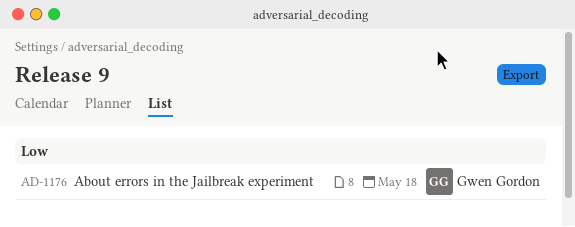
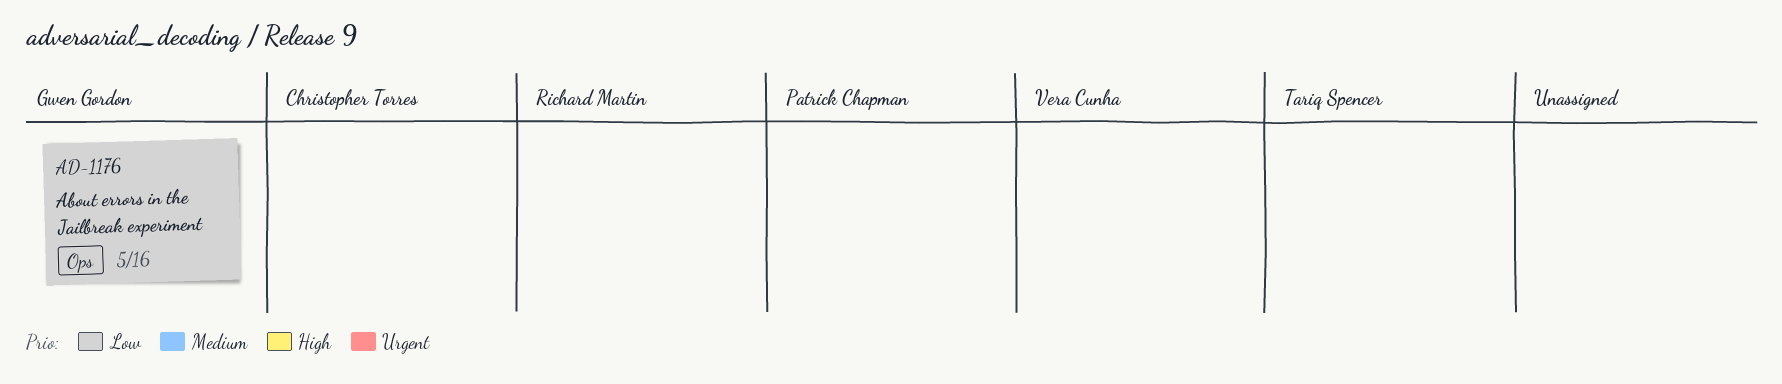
AD-1176, due: May 18 -> May 16

